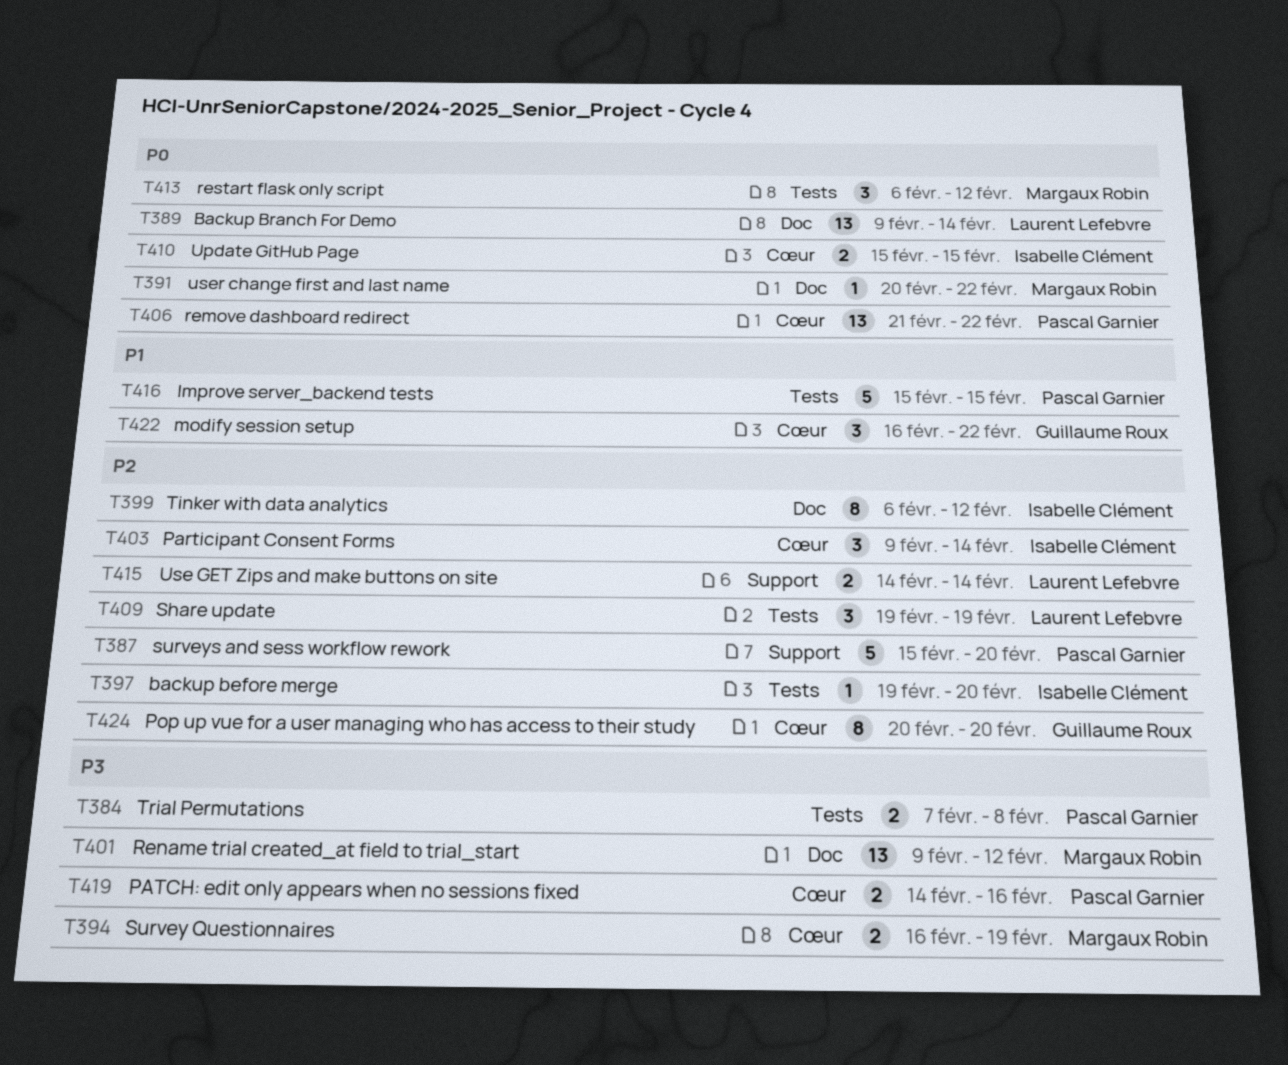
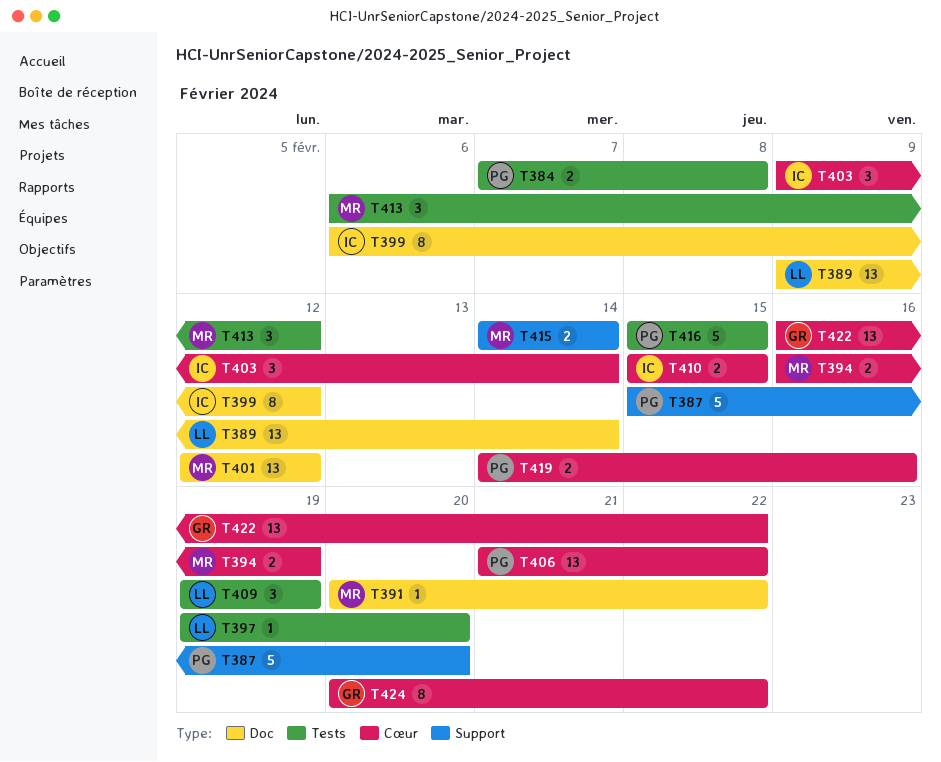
T397, owner: Isabelle Clément -> Laurent Lefebvre
T401, start: Feb 9 -> Feb 12
T415, owner: Laurent Lefebvre -> Margaux Robin
T422, estimate: 3 -> 13
T424, due: Feb 20 -> Feb 22

